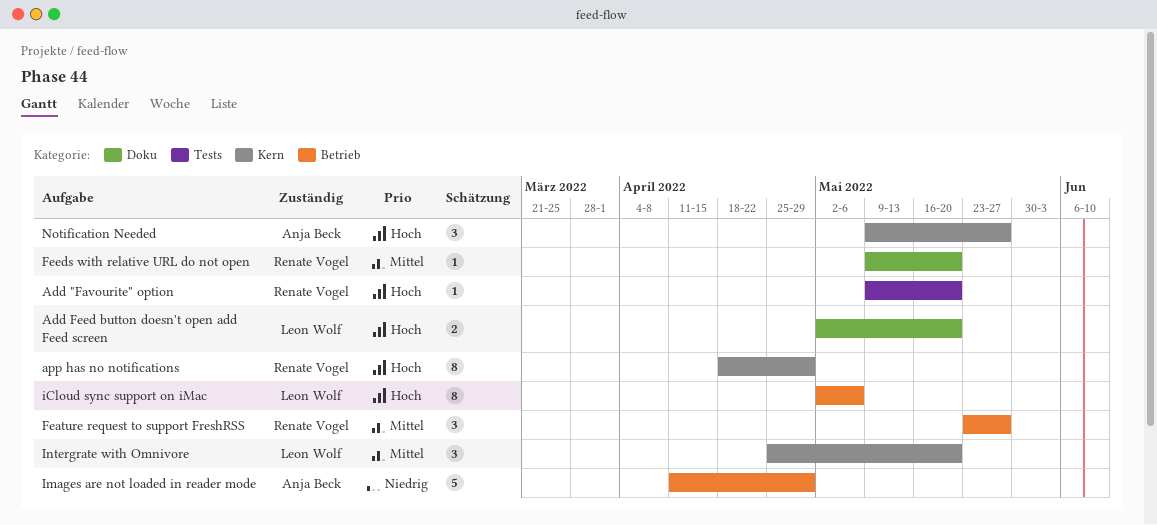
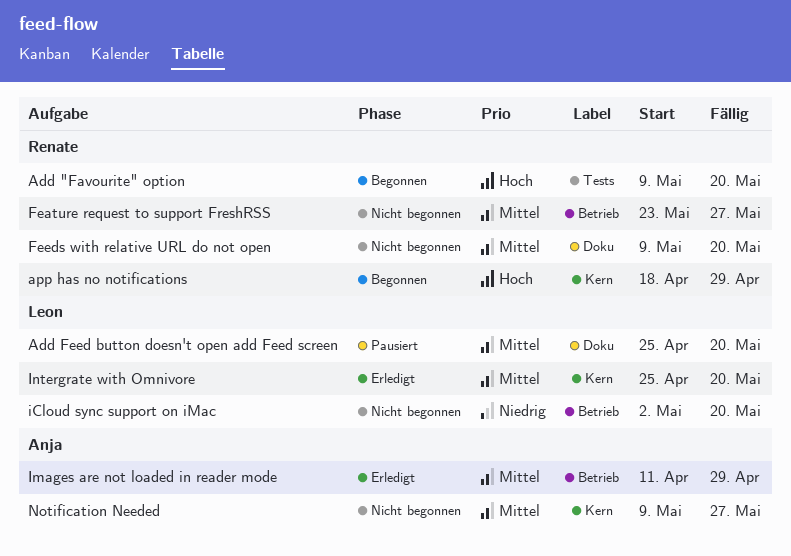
Add Feed button doesn't open add Feed screen, priority: Hoch -> Mittel
Add Feed button doesn't open add Feed screen, start: May 2 -> Apr 25
iCloud sync support on iMac, priority: Hoch -> Niedrig
iCloud sync support on iMac, due: May 6 -> May 20
Images are not loaded in reader mode, priority: Niedrig -> Mittel
Notification Needed, priority: Hoch -> Mittel

